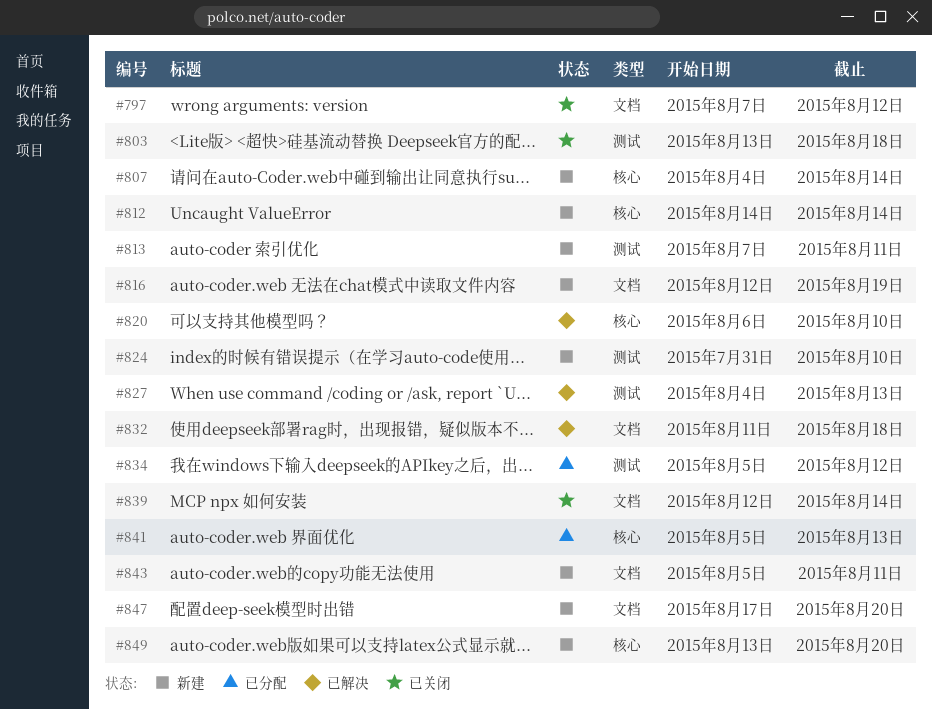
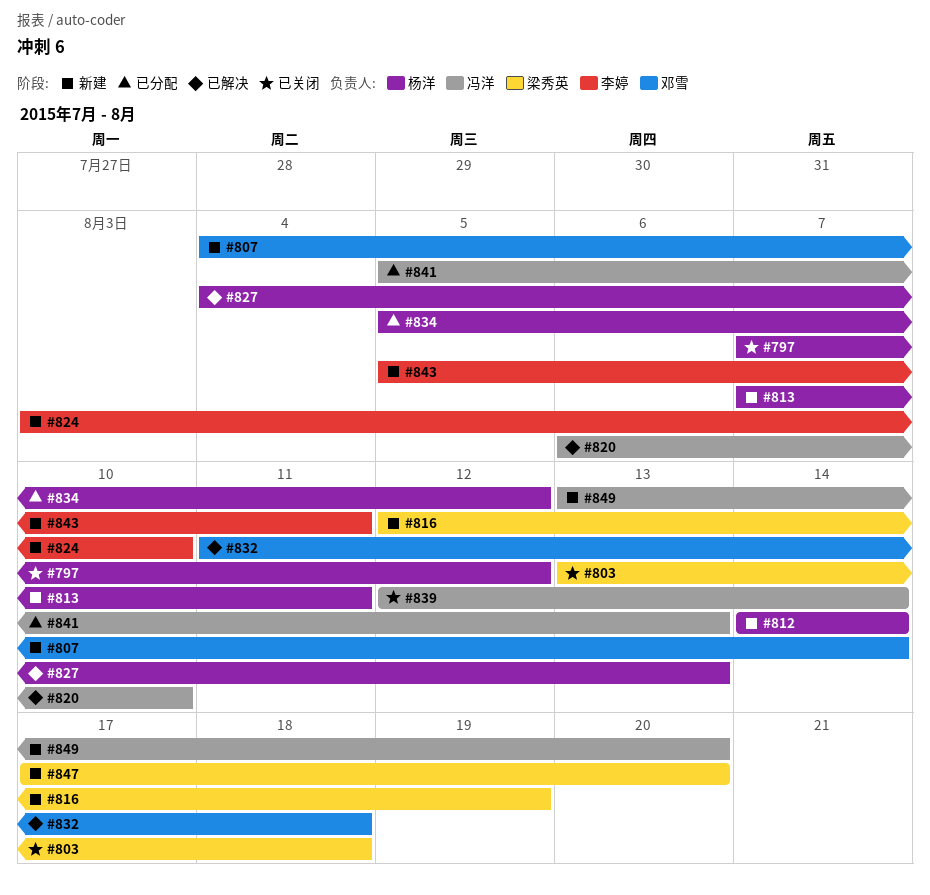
#824, start: Jul 31 -> Aug 3

